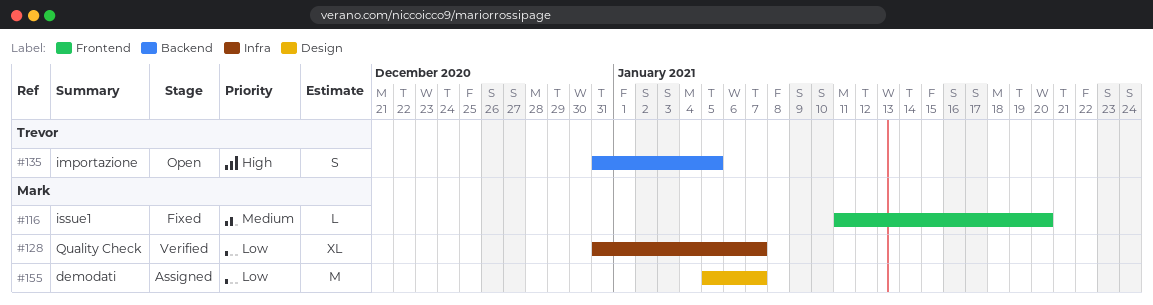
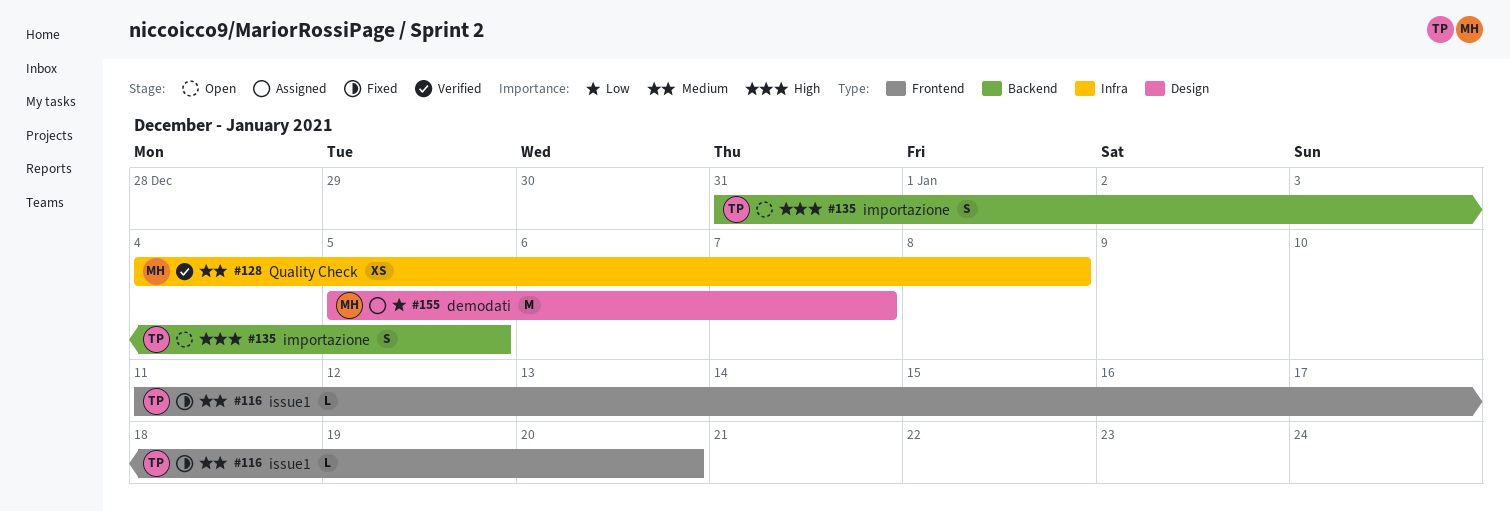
#116, owner: Mark -> Trevor
#128, priority: Low -> Medium
#128, estimate: XL -> XS
#128, start: Dec 31 -> Jan 4
#128, due: Jan 7 -> Jan 8

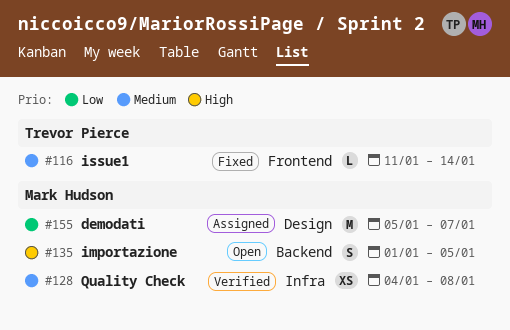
#116, due: Jan 20 -> Jan 14
#135, owner: Trevor Pierce -> Mark Hudson
#135, start: Dec 31 -> Jan 1

